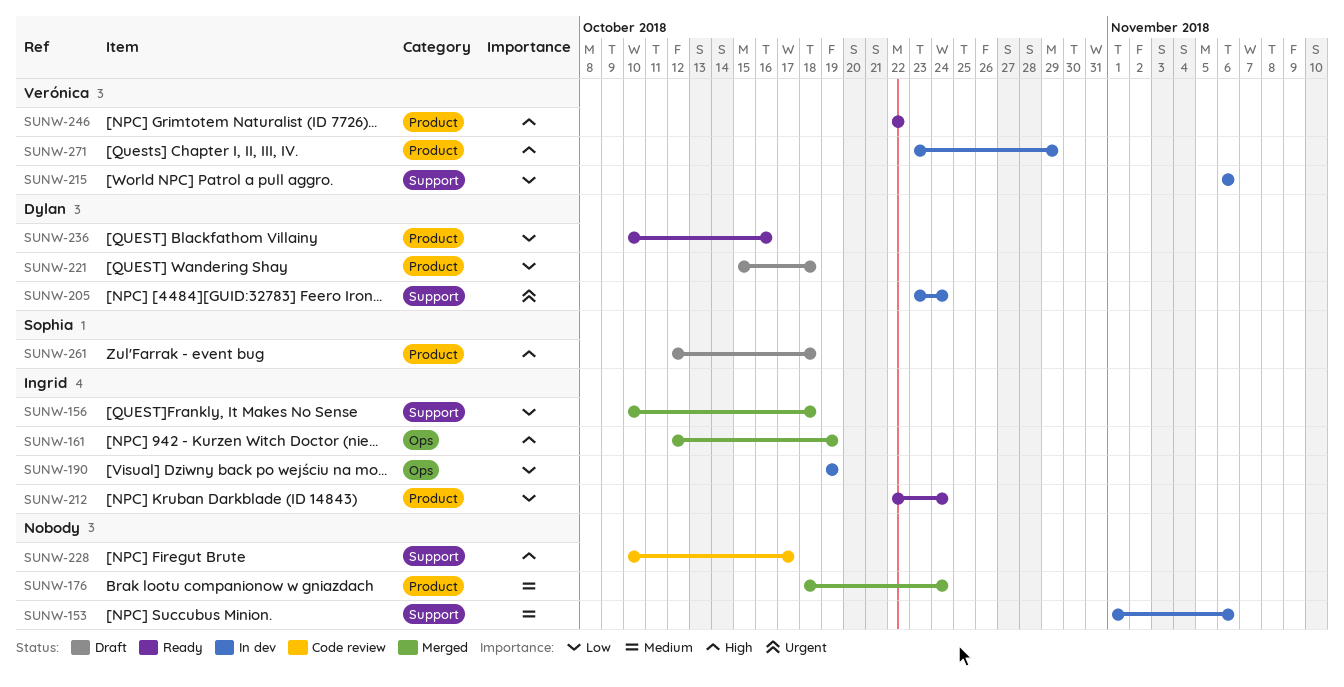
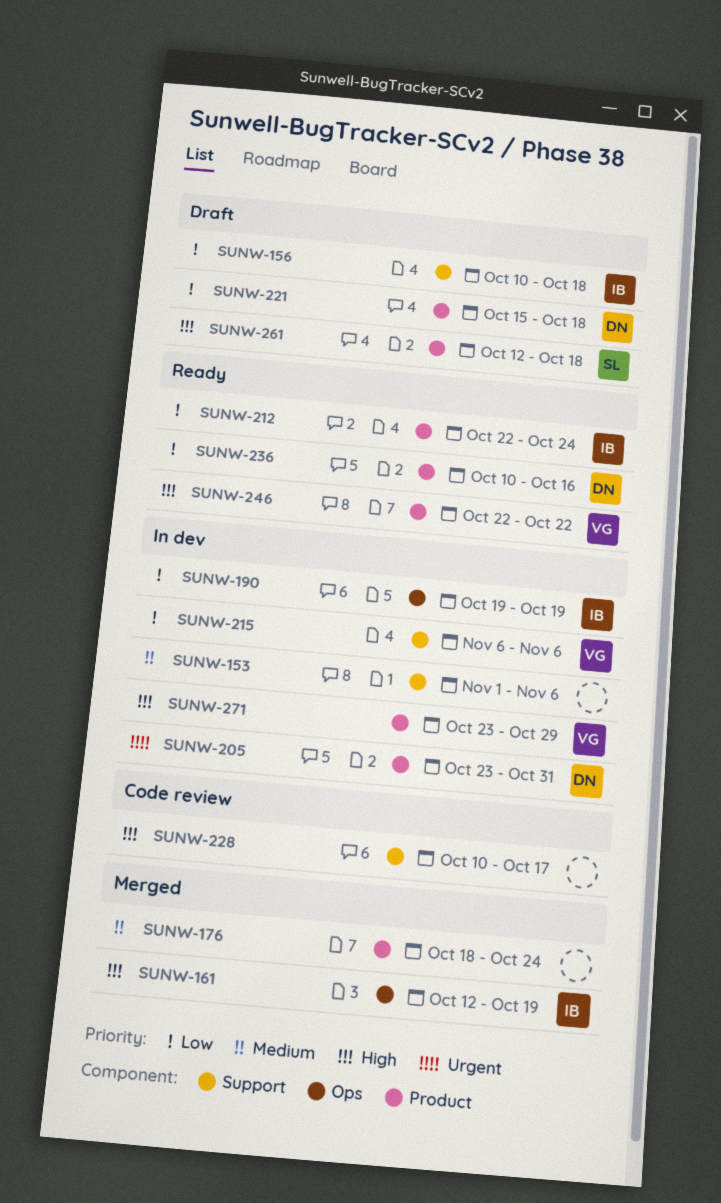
SUNW-156, status: Merged -> Draft
SUNW-205, label: Support -> Product
SUNW-205, due: Oct 24 -> Oct 31

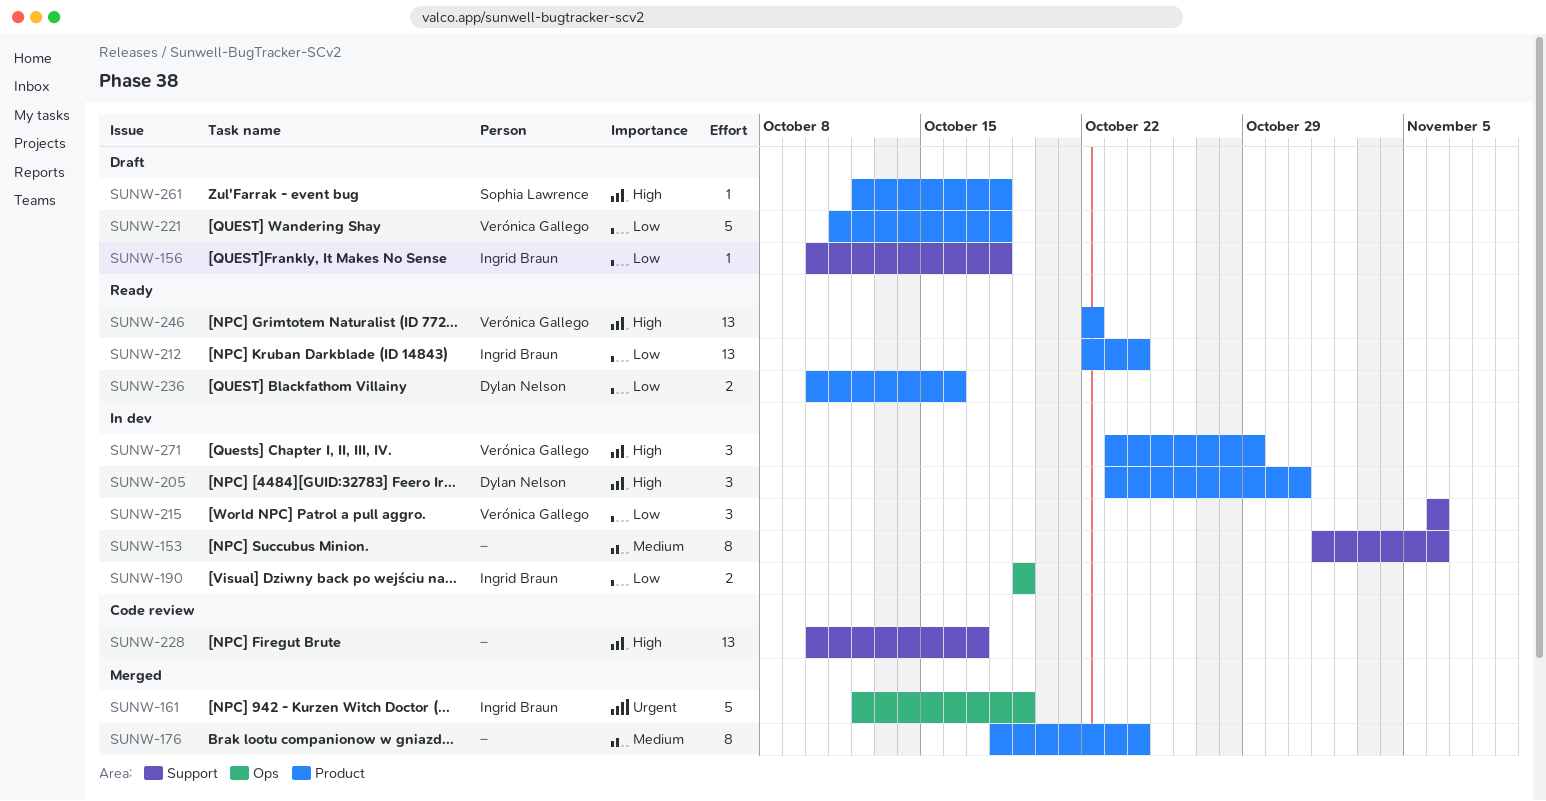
SUNW-161, priority: High -> Urgent
SUNW-205, priority: Urgent -> High
SUNW-221, owner: Dylan Nelson -> Verónica Gallego
SUNW-221, start: Oct 15 -> Oct 11

